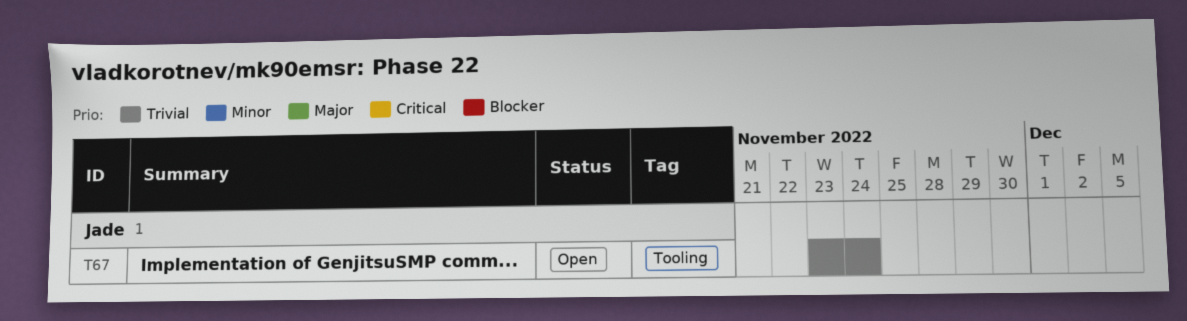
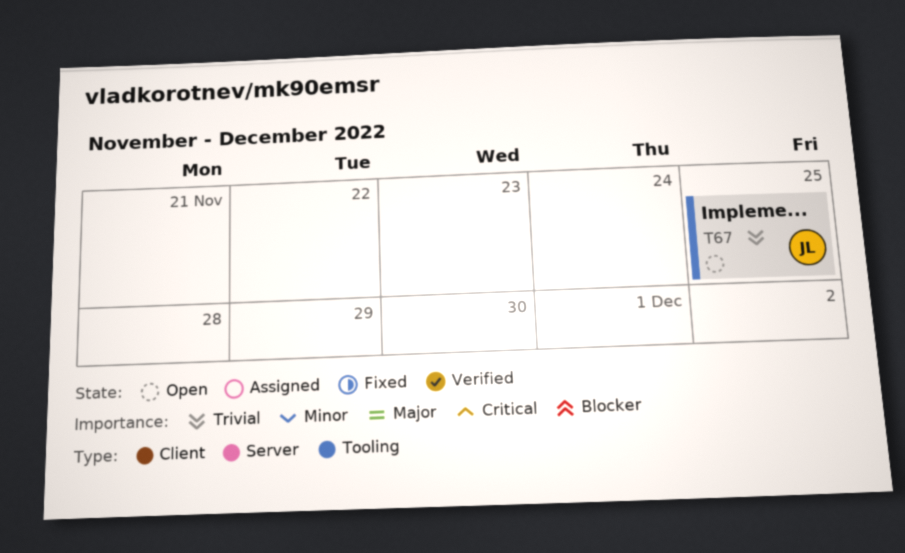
T67, due: Nov 24 -> Nov 25

